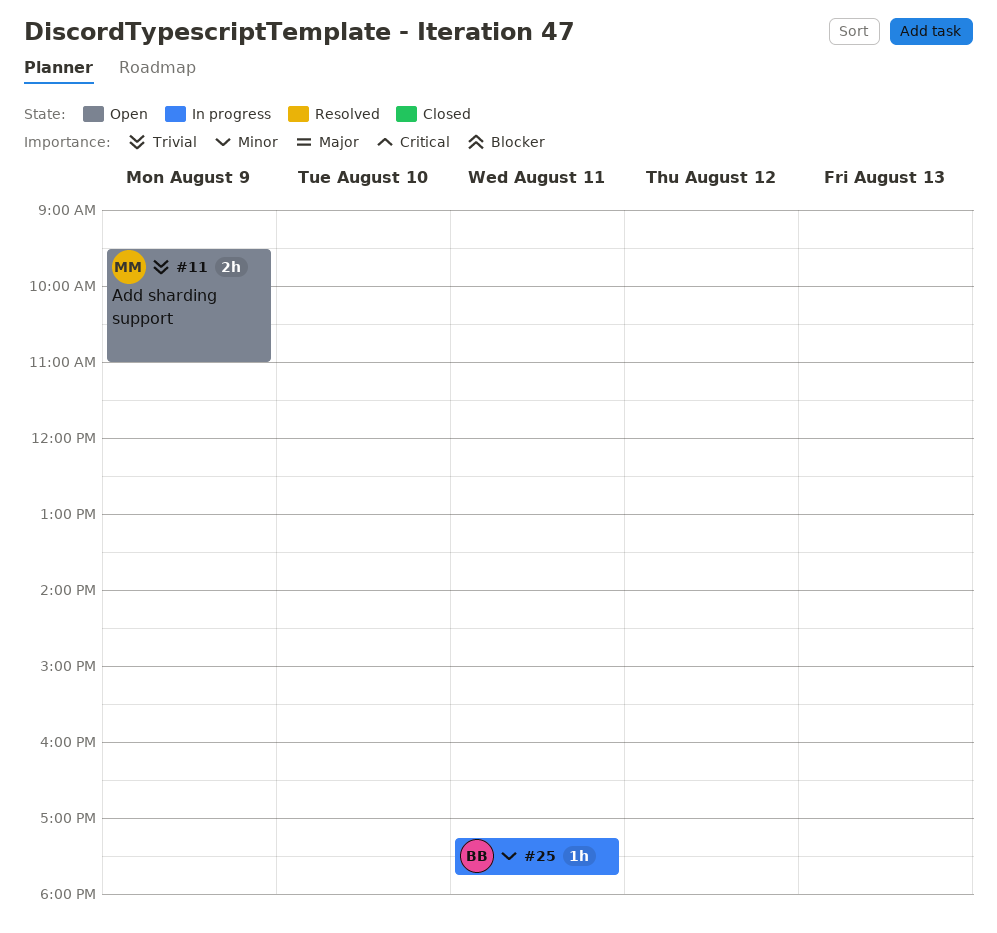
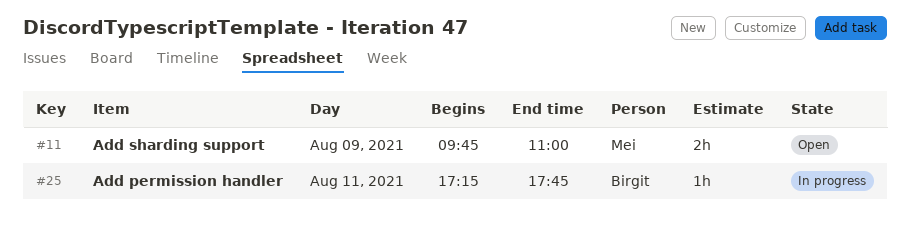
#11, begins: 09:30 -> 09:45

